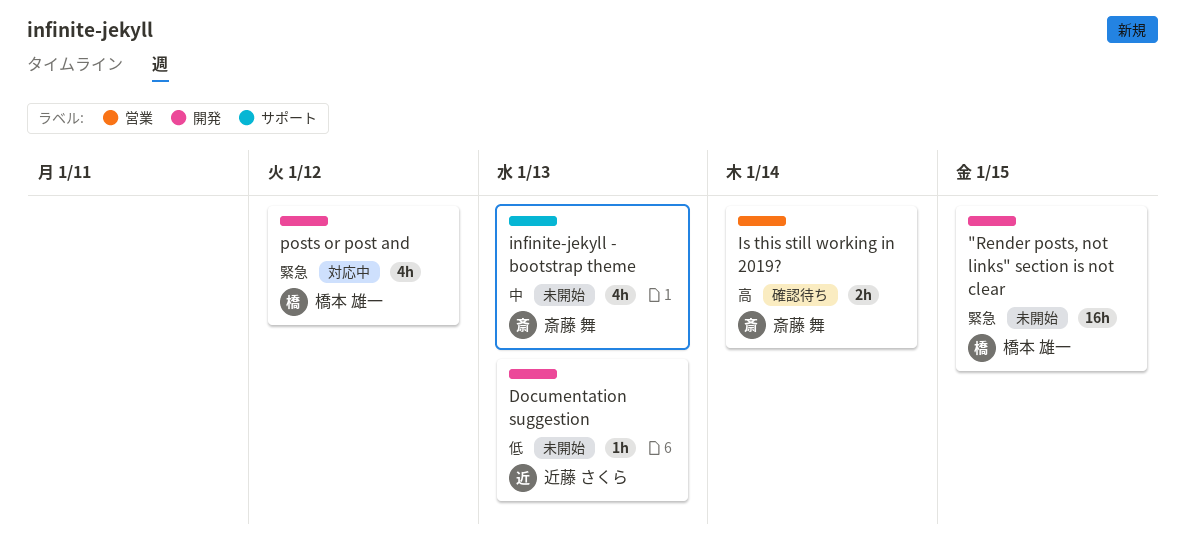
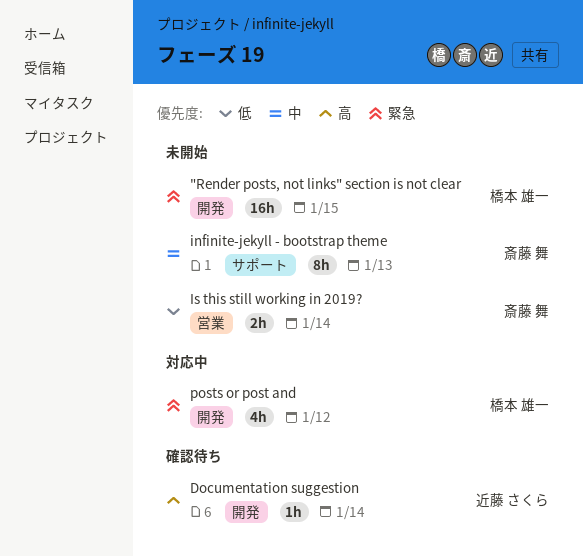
Documentation suggestion, status: 未開始 -> 確認待ち
Documentation suggestion, priority: 低 -> 高
Documentation suggestion, due: Jan 13 -> Jan 14
infinite-jekyll - bootstrap theme, estimate: 4h -> 8h
Is this still working in 2019?, status: 確認待ち -> 未開始
Is this still working in 2019?, priority: 高 -> 低

